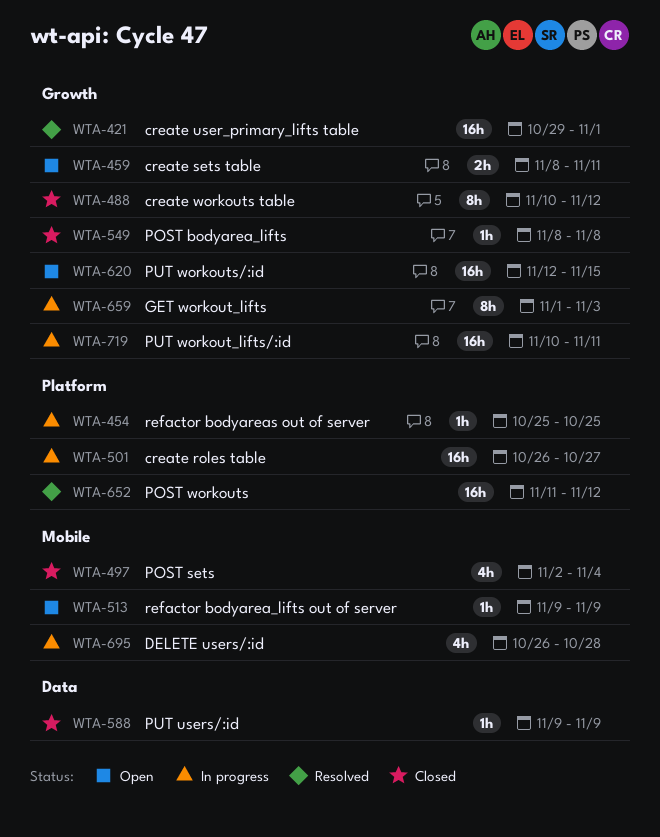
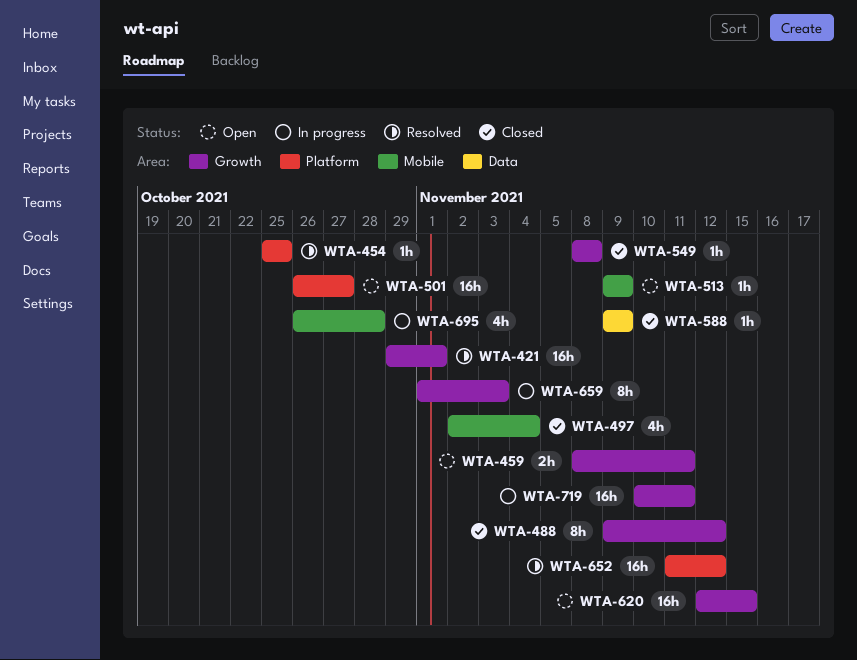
WTA-454, status: In progress -> Resolved
WTA-488, start: Nov 10 -> Nov 9
WTA-501, status: In progress -> Open

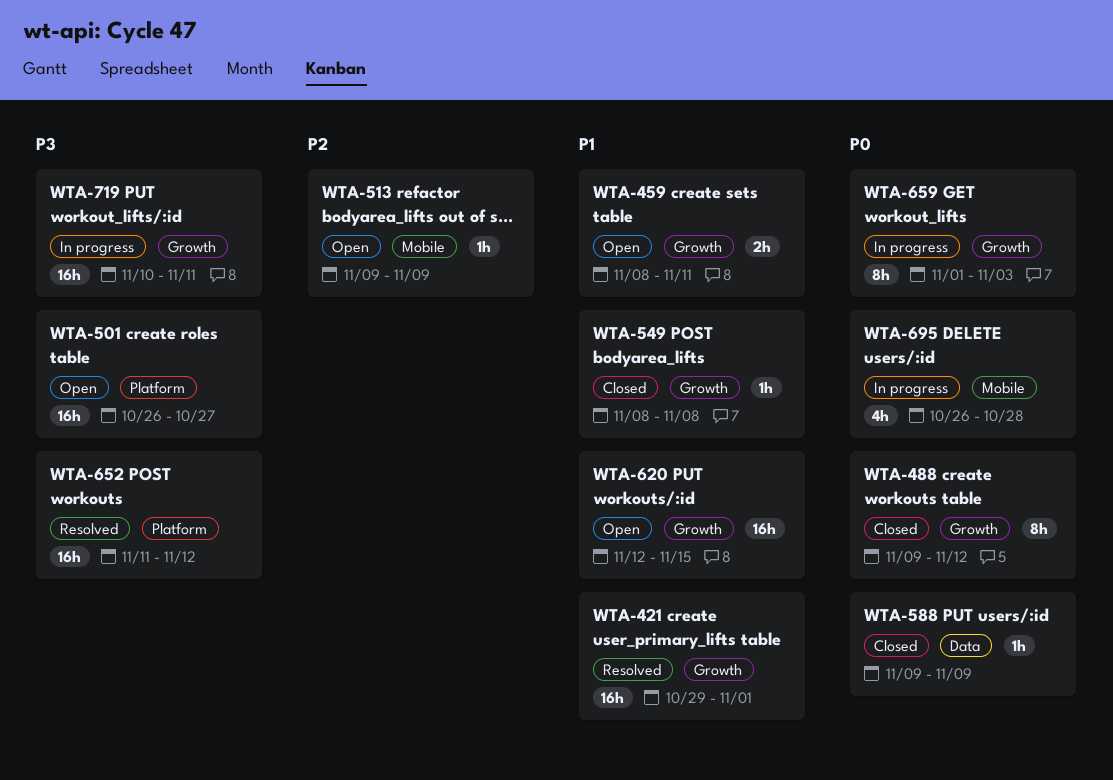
WTA-454: present -> none
WTA-497: present -> none

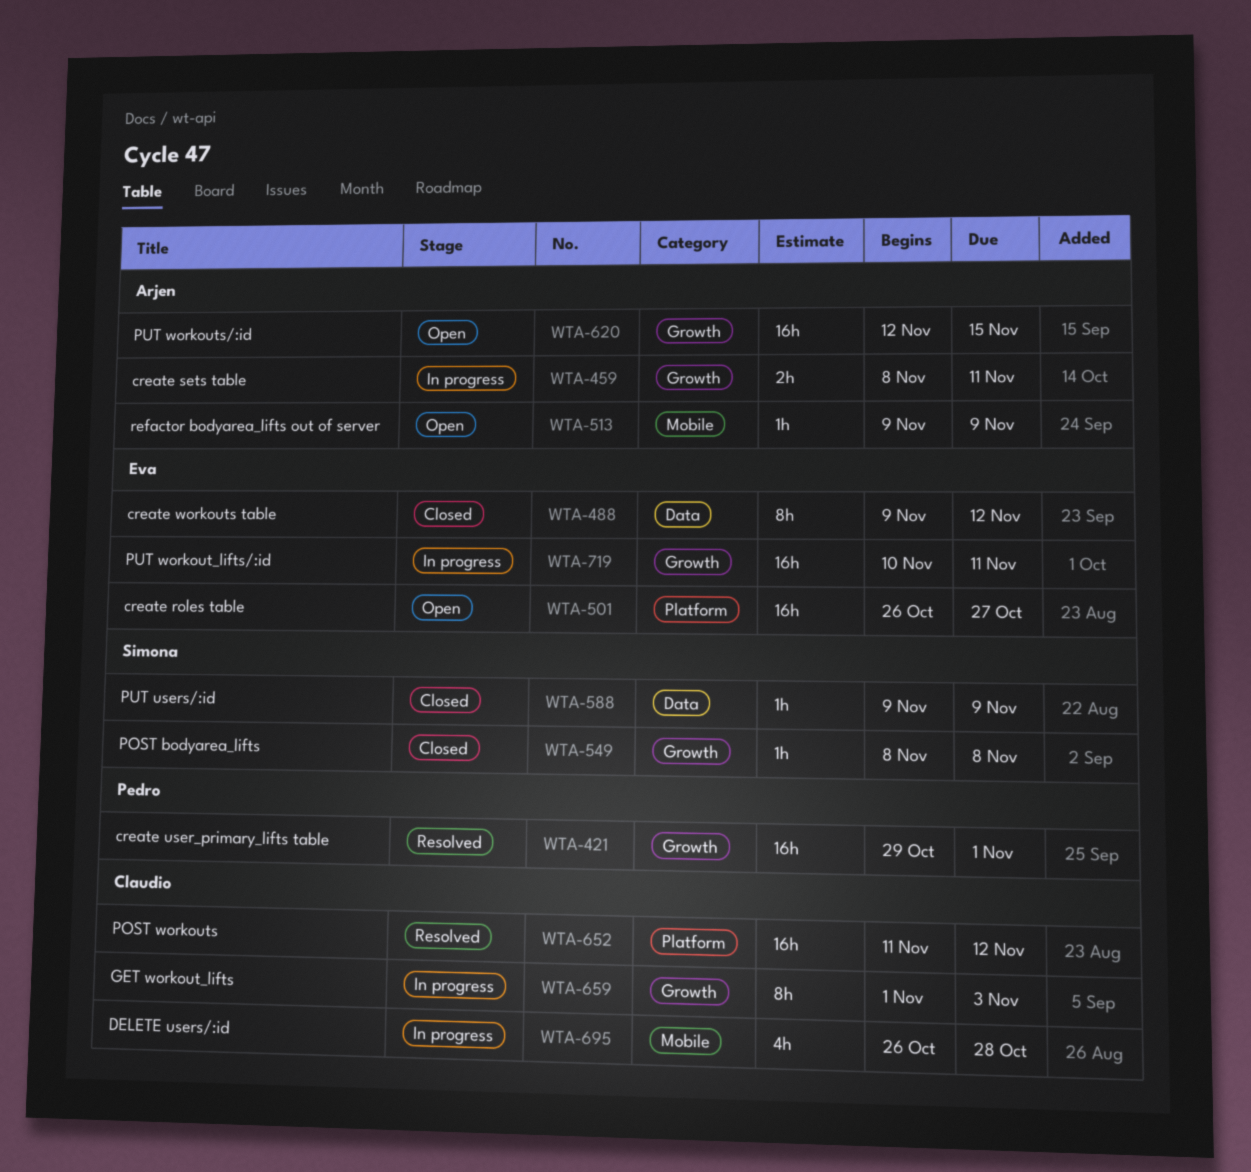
WTA-459, status: Open -> In progress
WTA-488, label: Growth -> Data

